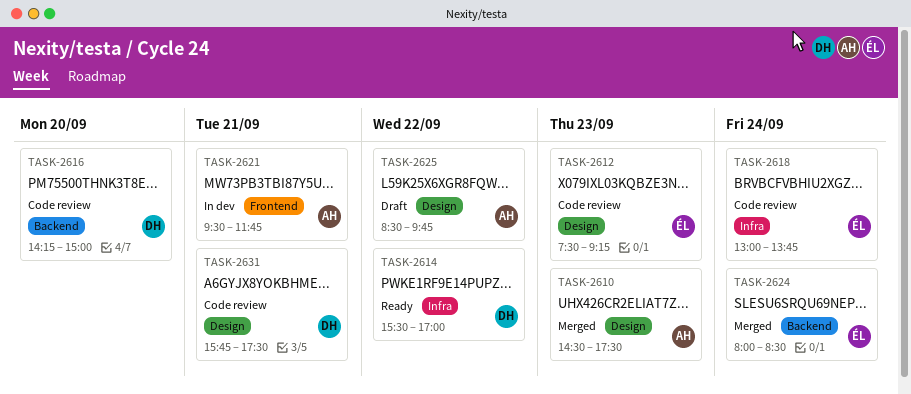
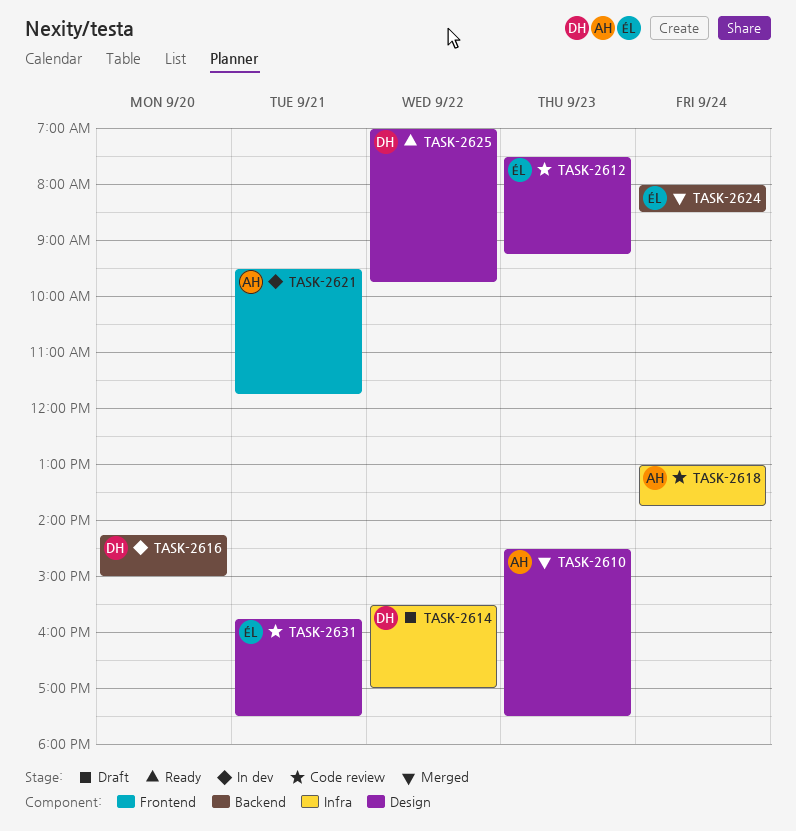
TASK-2614, status: Ready -> Draft
TASK-2616, status: Code review -> In dev
TASK-2618, owner: ÉL -> AH
TASK-2625, status: Draft -> Ready
TASK-2625, owner: AH -> DH
TASK-2625, begins: 08:30 -> 07:00
TASK-2631, owner: DH -> ÉL

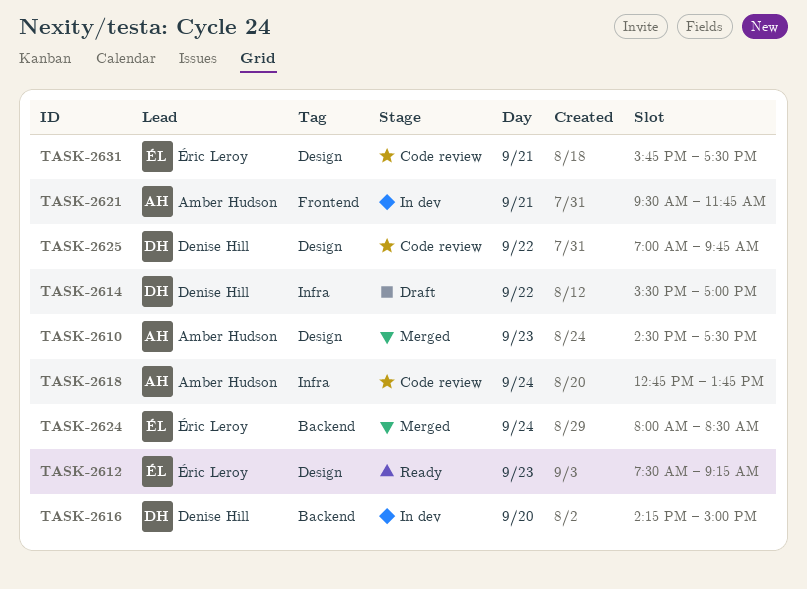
TASK-2612, status: Code review -> Ready
TASK-2618, begins: 13:00 -> 12:45
TASK-2625, status: Ready -> Code review

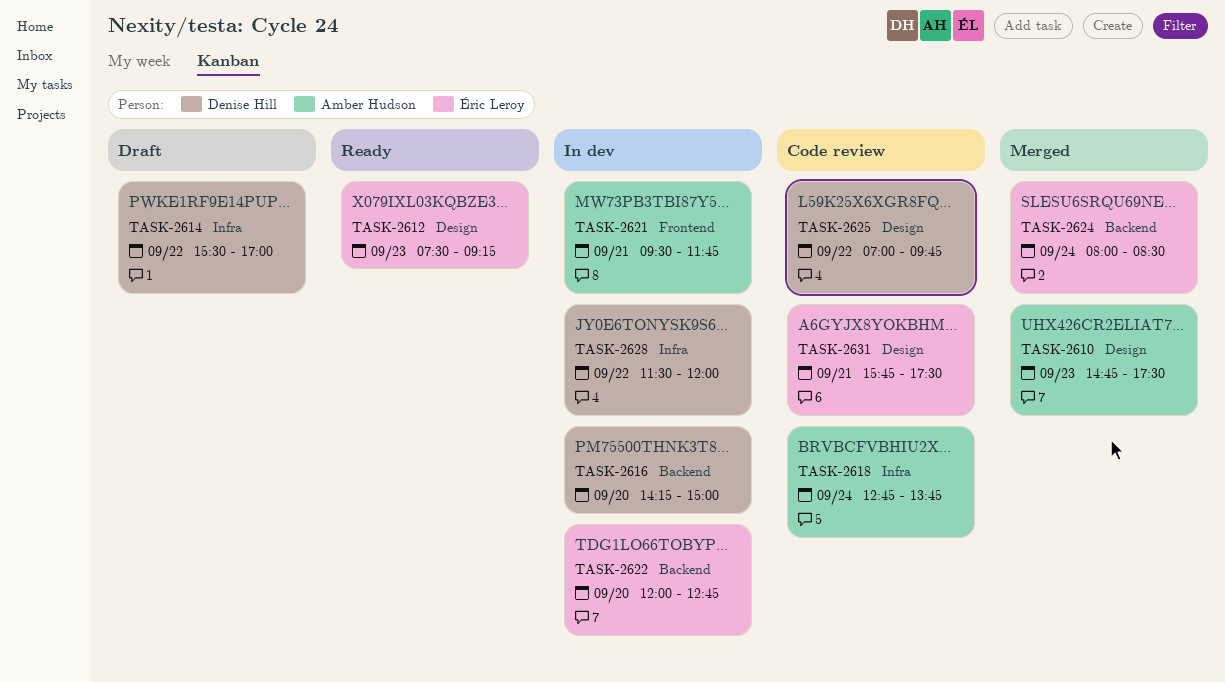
TASK-2610, begins: 14:30 -> 14:45
TASK-2622: none -> present
TASK-2628: none -> present

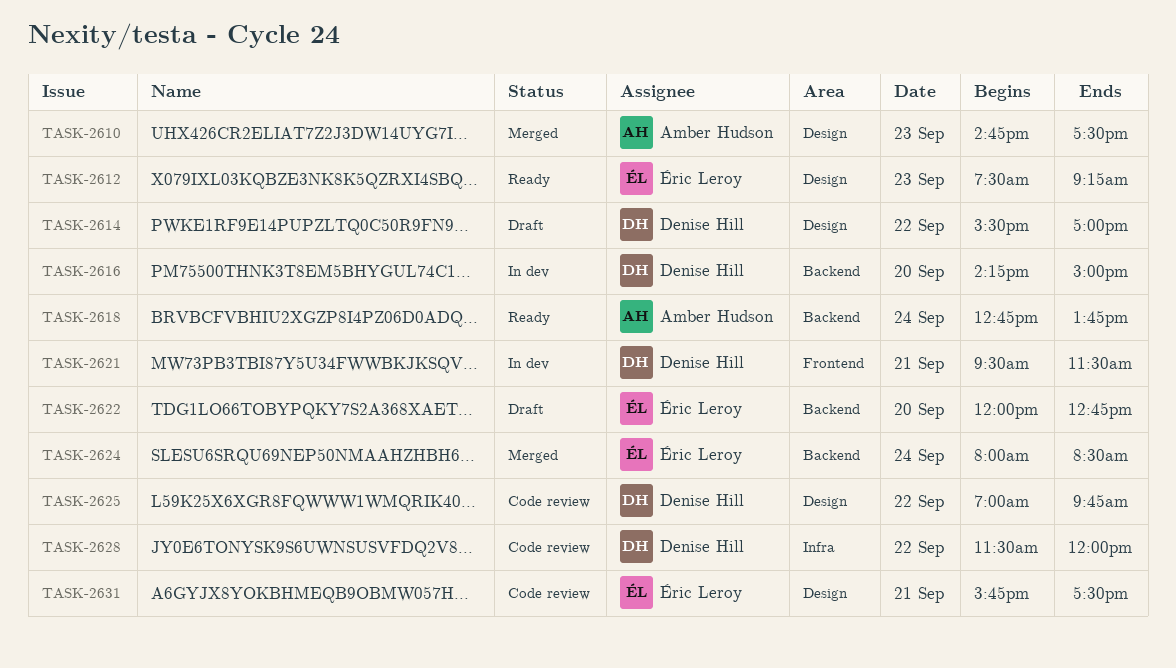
TASK-2614, label: Infra -> Design
TASK-2618, status: Code review -> Ready
TASK-2618, label: Infra -> Backend
TASK-2621, owner: Amber Hudson -> Denise Hill
TASK-2621, ends: 11:45 -> 11:30
TASK-2622, status: In dev -> Draft
TASK-2628, status: In dev -> Code review

